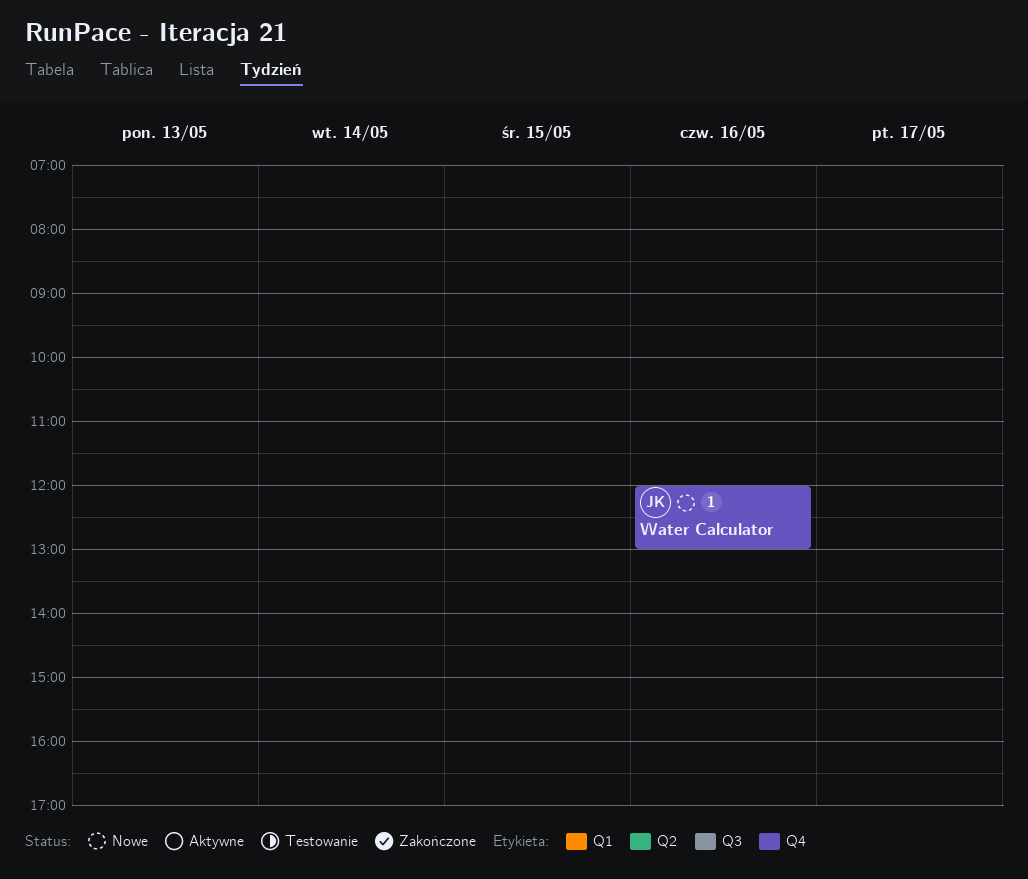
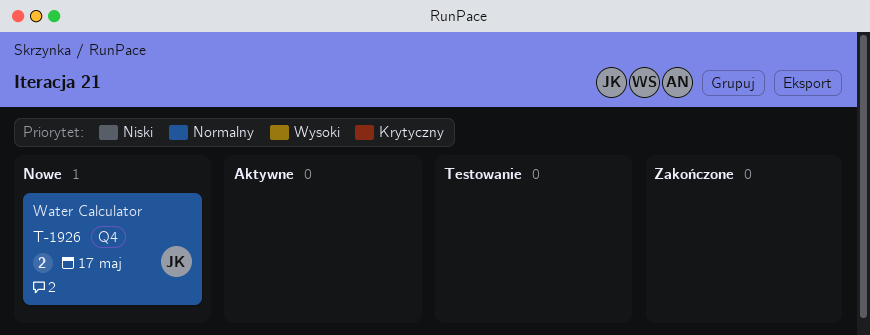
Water Calculator, estimate: 1 -> 2
Water Calculator, day: May 16 -> May 17

